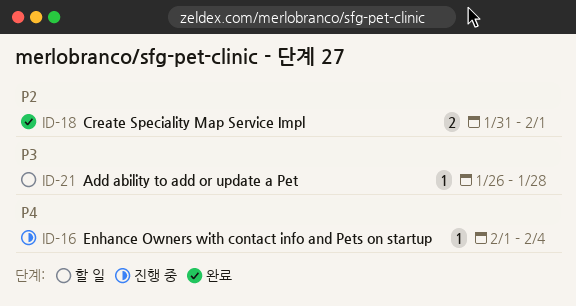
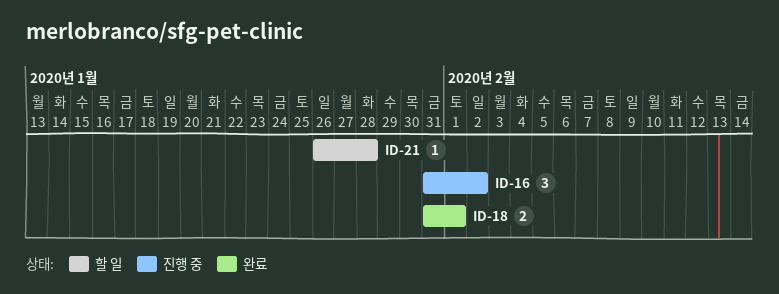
ID-16, estimate: 1 -> 3
ID-16, start: Feb 1 -> Jan 31
ID-16, due: Feb 4 -> Feb 2

